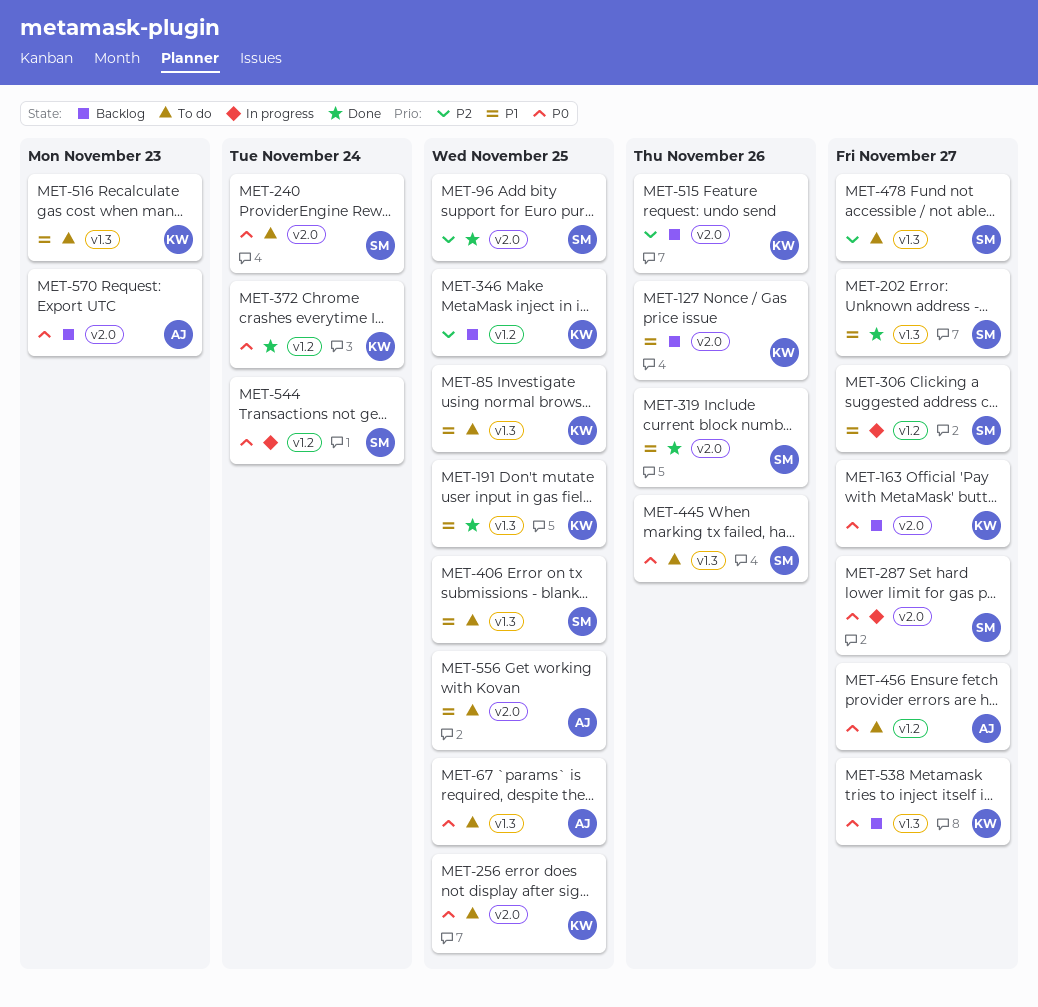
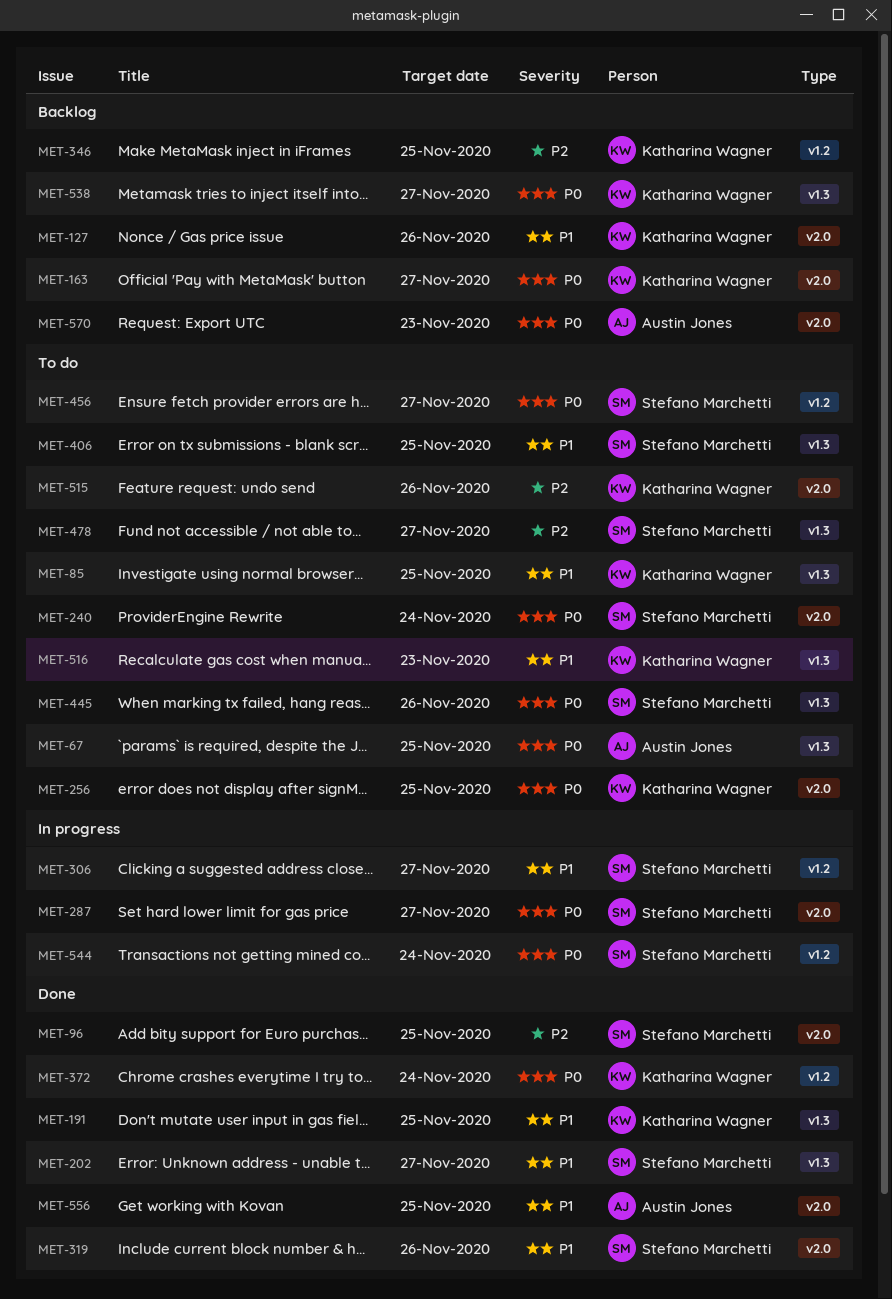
MET-456, owner: Austin Jones -> Stefano Marchetti
MET-515, status: Backlog -> To do
MET-556, status: To do -> Done

